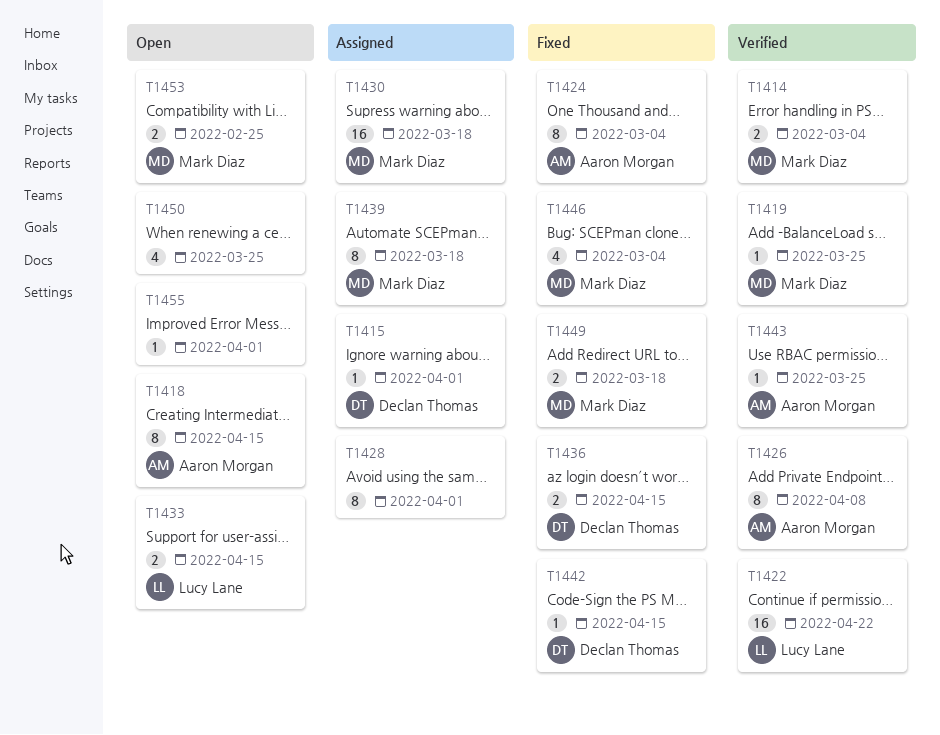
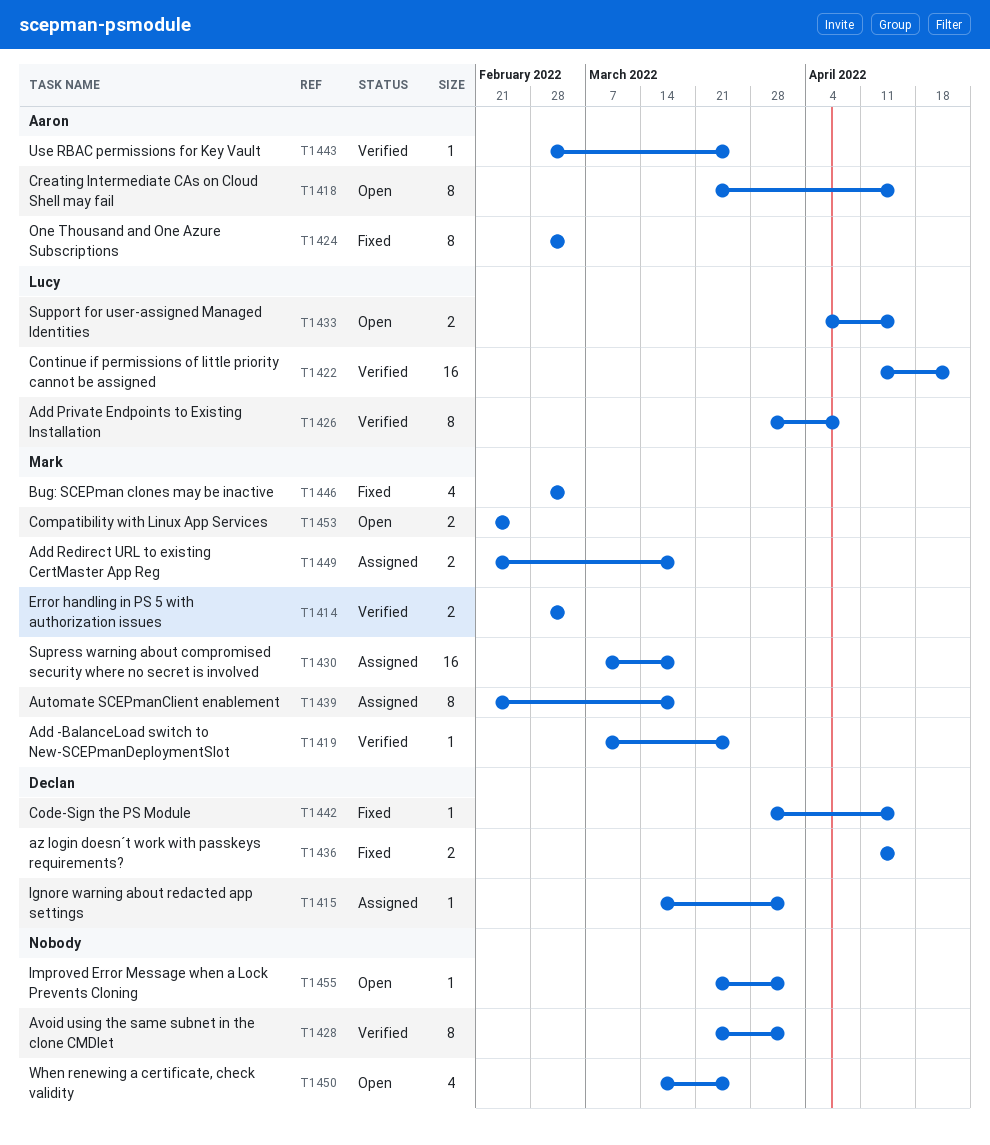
T1426, owner: Aaron Morgan -> Lucy Lane
T1428, status: Assigned -> Verified
T1449, status: Fixed -> Assigned

